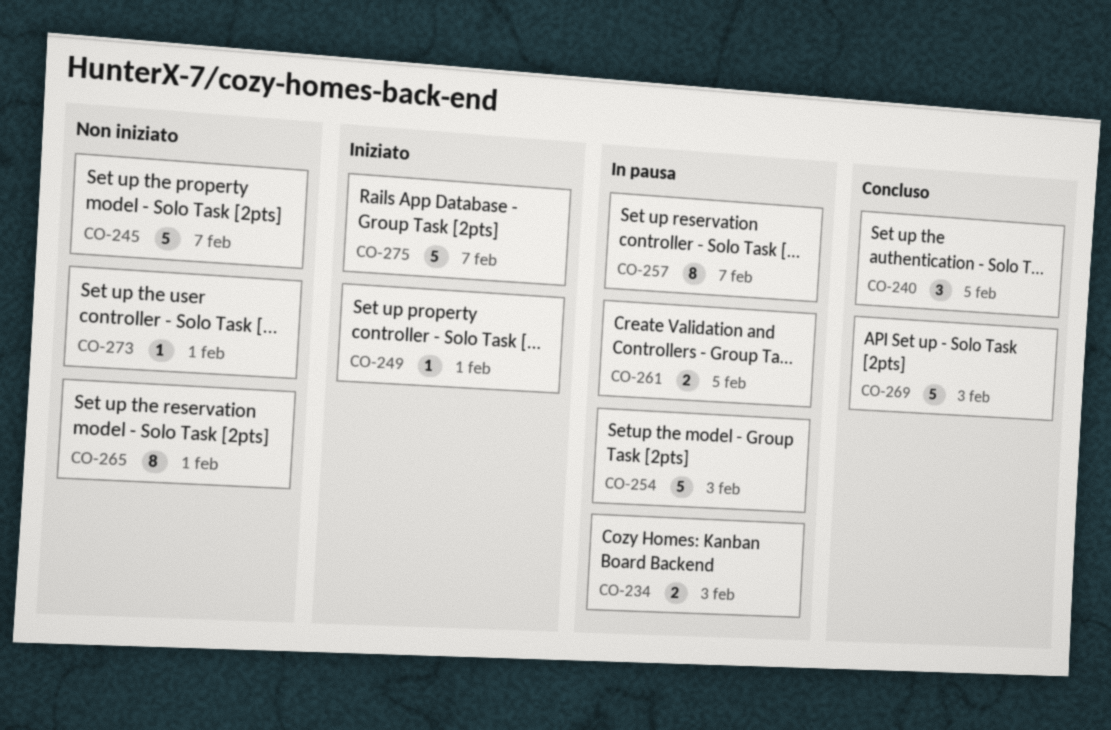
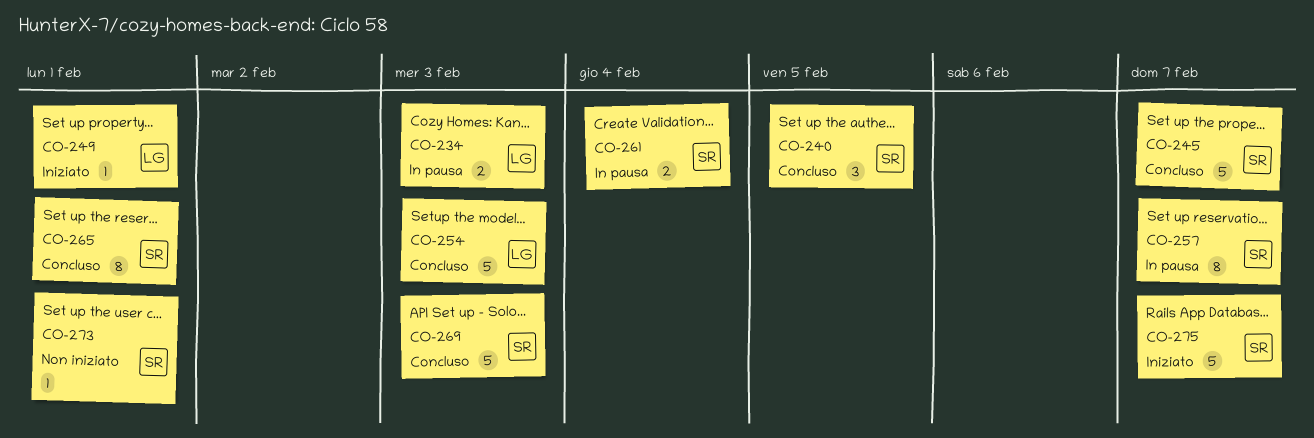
CO-245, status: Non iniziato -> Concluso
CO-254, status: In pausa -> Concluso
CO-261, due: Feb 5 -> Feb 4
CO-265, status: Non iniziato -> Concluso

